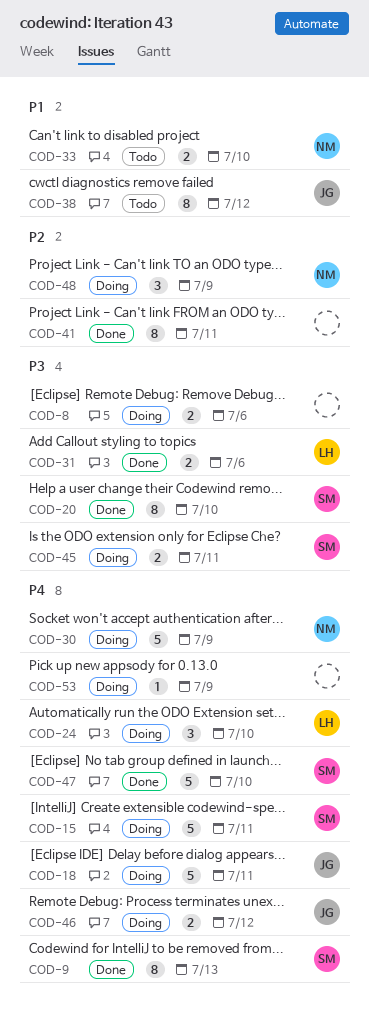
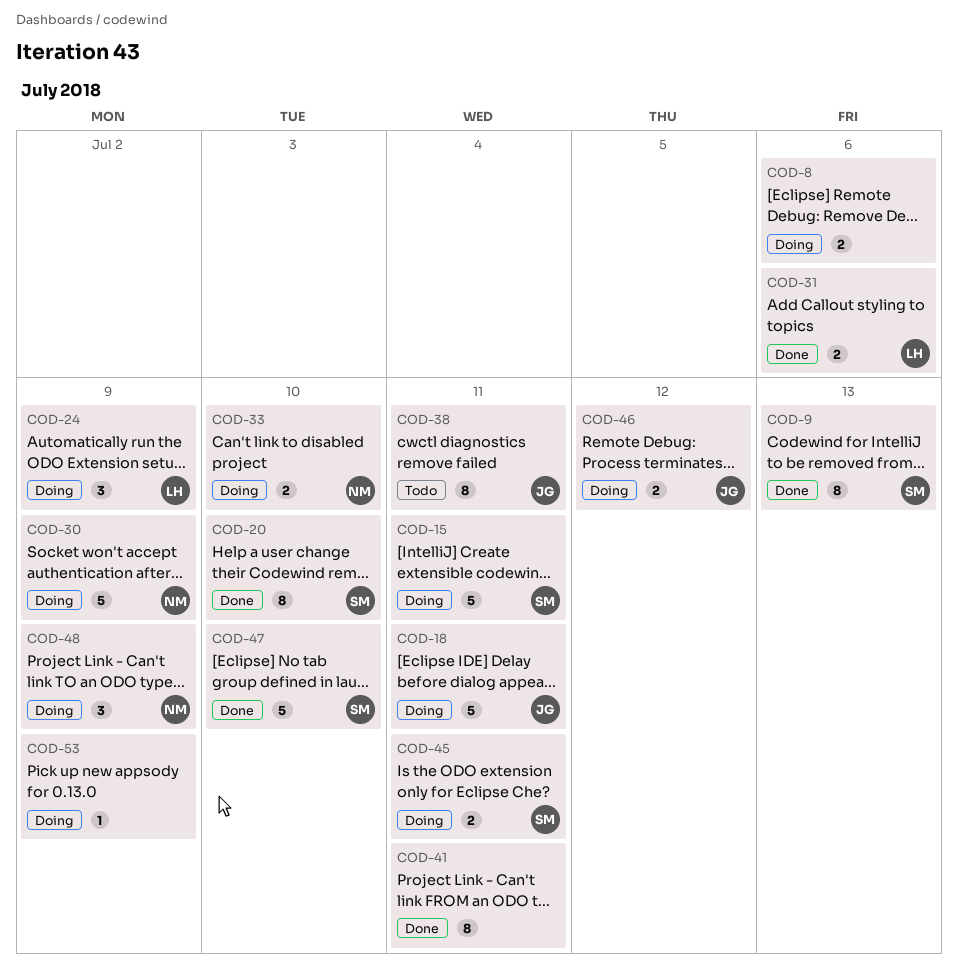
COD-24, due: Jul 10 -> Jul 9
COD-33, status: Todo -> Doing
COD-38, due: Jul 12 -> Jul 11

